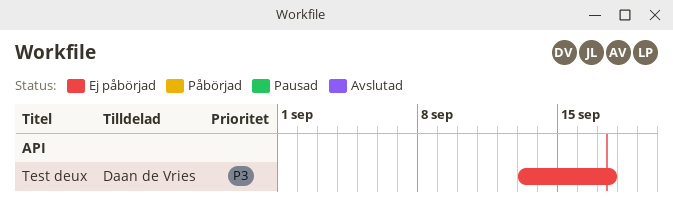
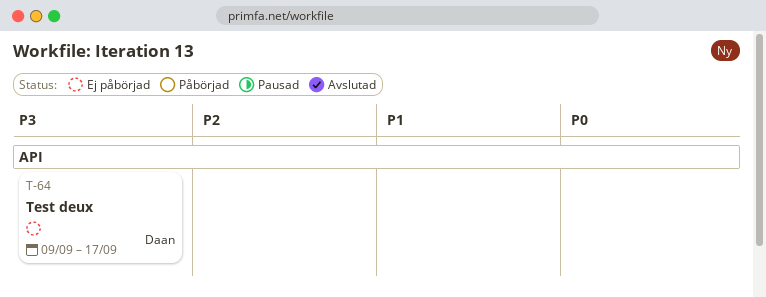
Test deux, start: Sep 13 -> Sep 9

